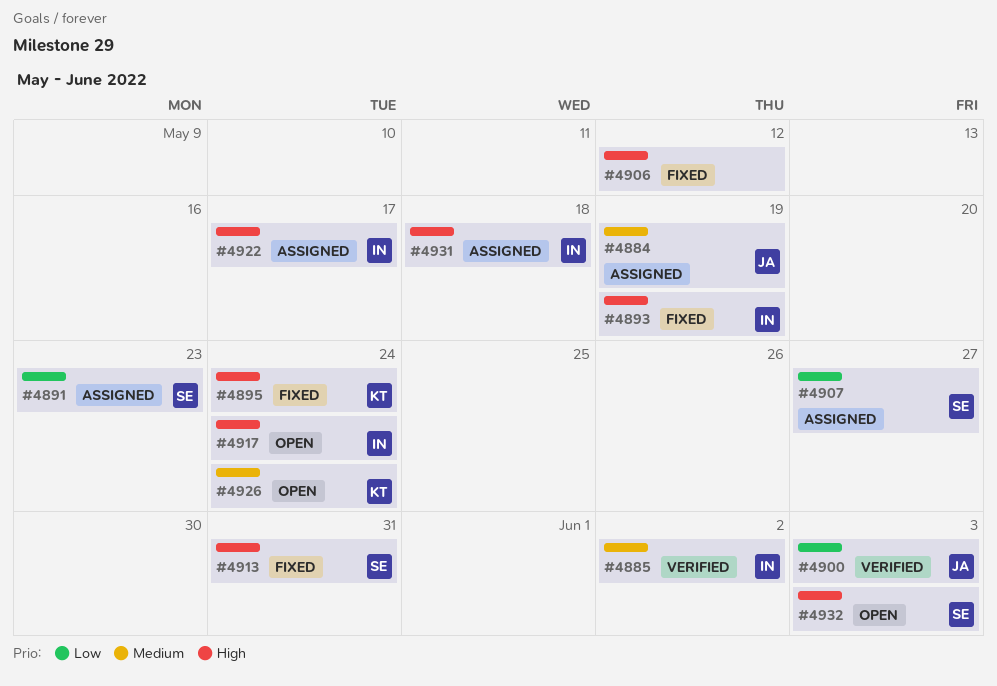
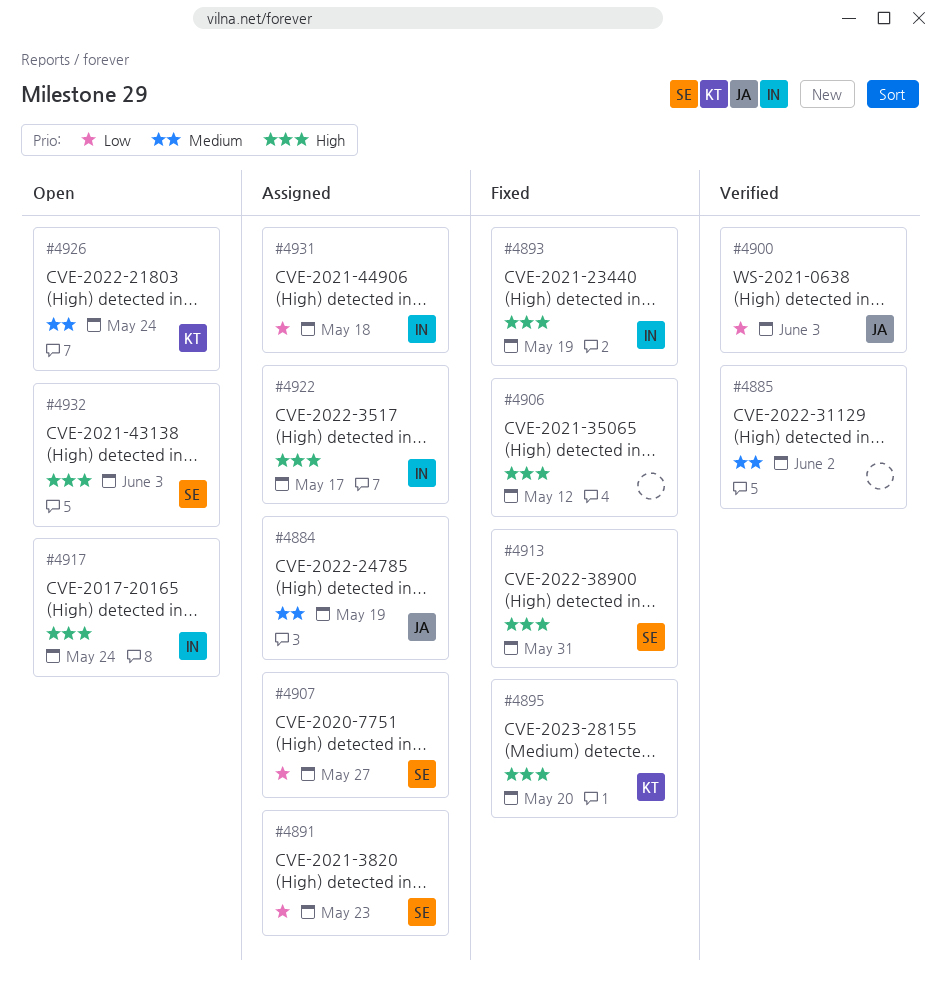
#4885, owner: IN -> none
#4895, due: May 24 -> May 20
#4931, priority: High -> Low

